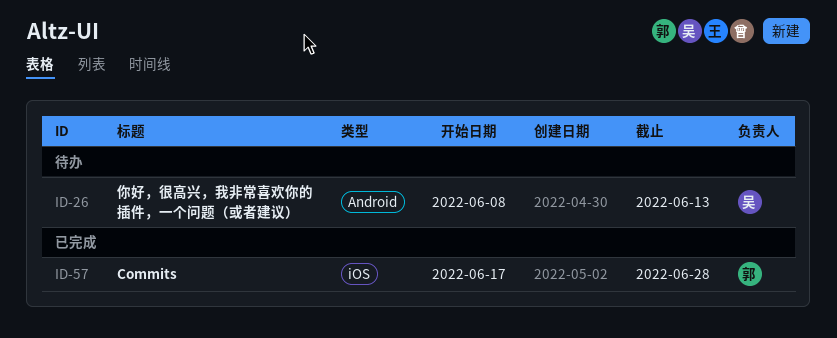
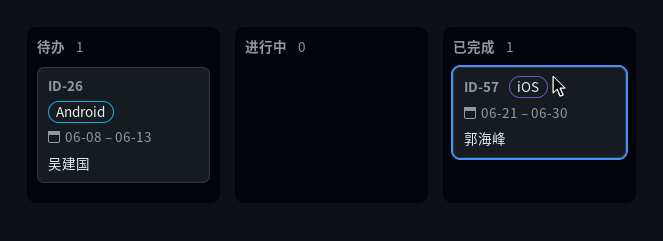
ID-57, start: Jun 17 -> Jun 21
ID-57, due: Jun 28 -> Jun 30

